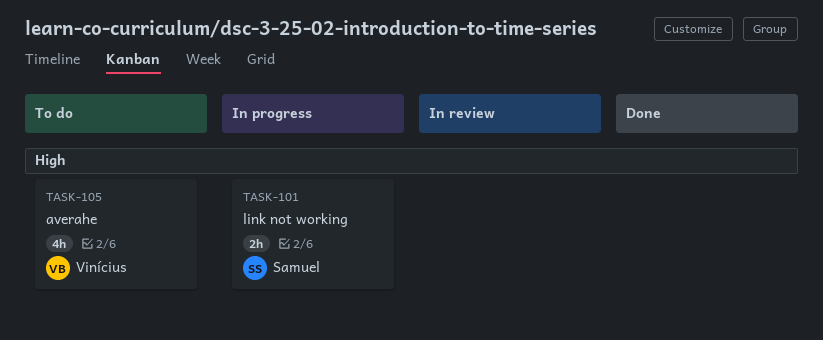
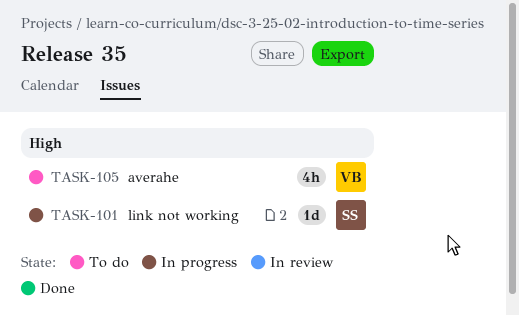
TASK-101, estimate: 2h -> 1d

